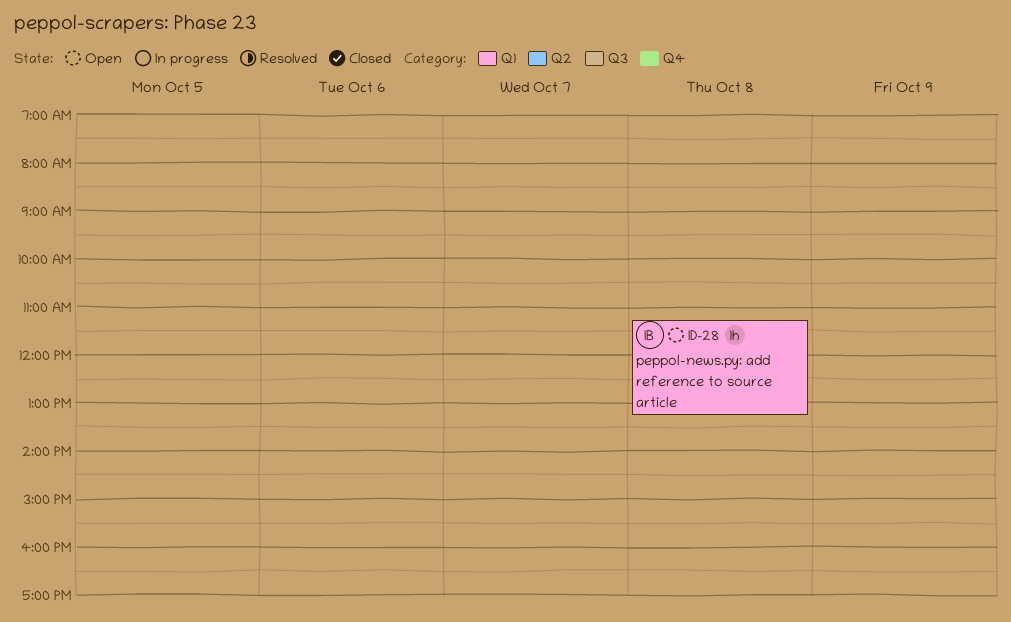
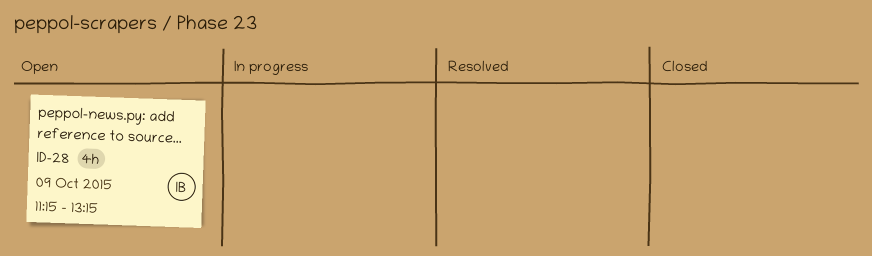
ID-28, estimate: 1h -> 4h
ID-28, day: Oct 8 -> Oct 9

